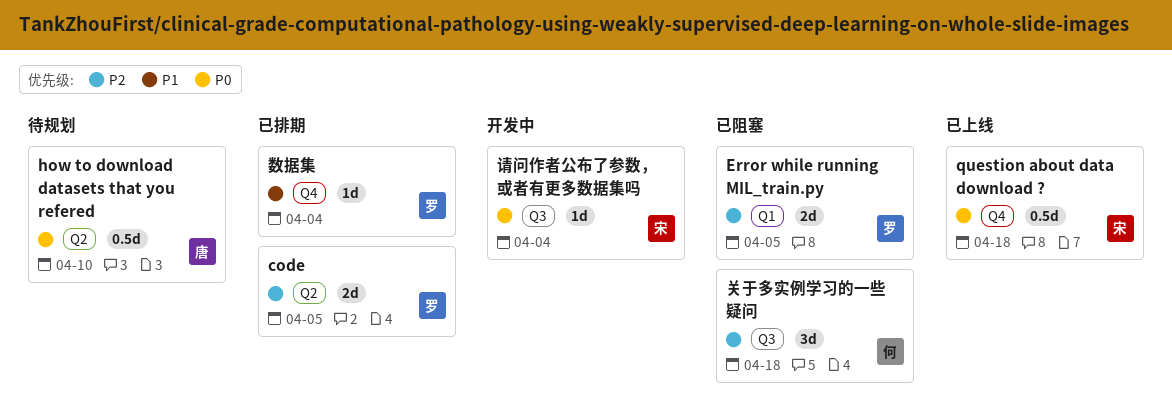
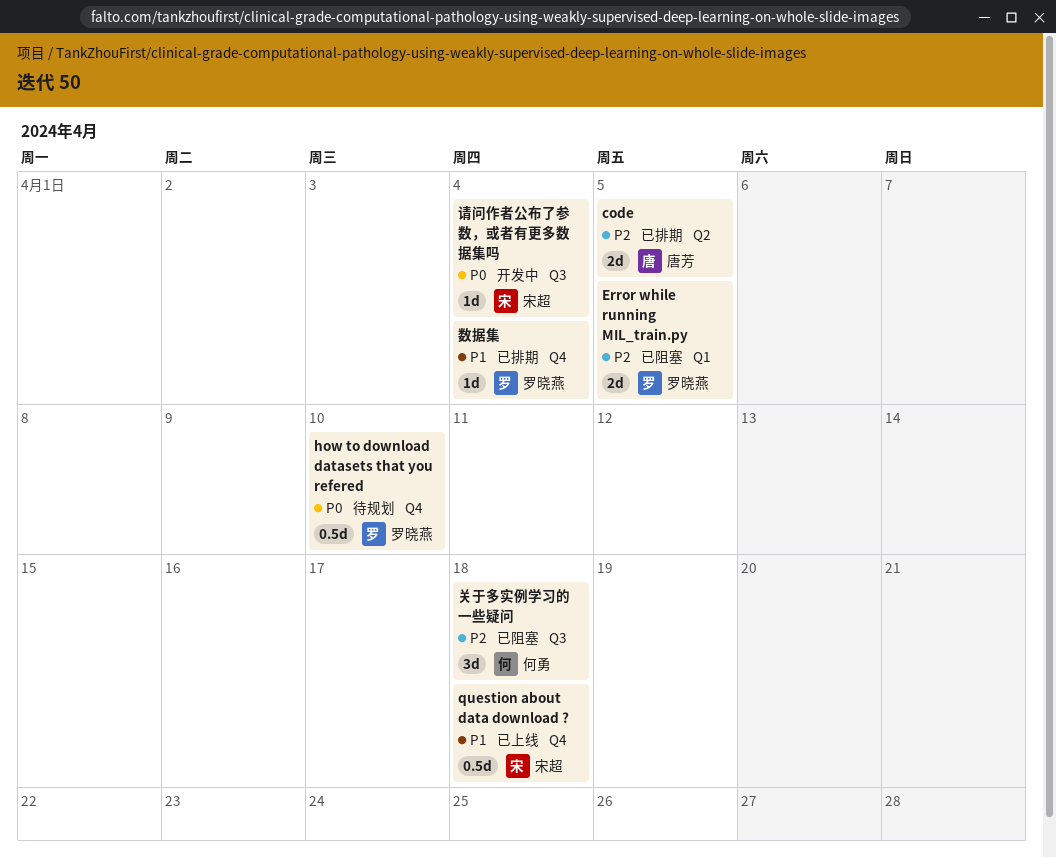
code, owner: 罗晓燕 -> 唐芳
how to download datasets that you refered, owner: 唐芳 -> 罗晓燕
how to download datasets that you refered, label: Q2 -> Q4
question about data download ?, priority: P0 -> P1

